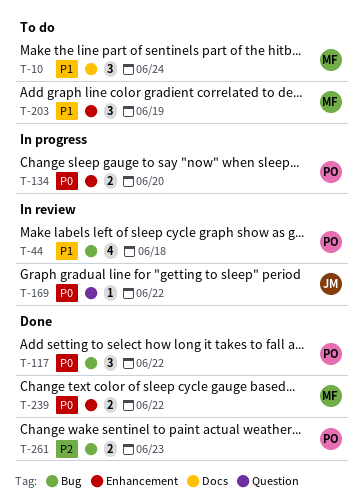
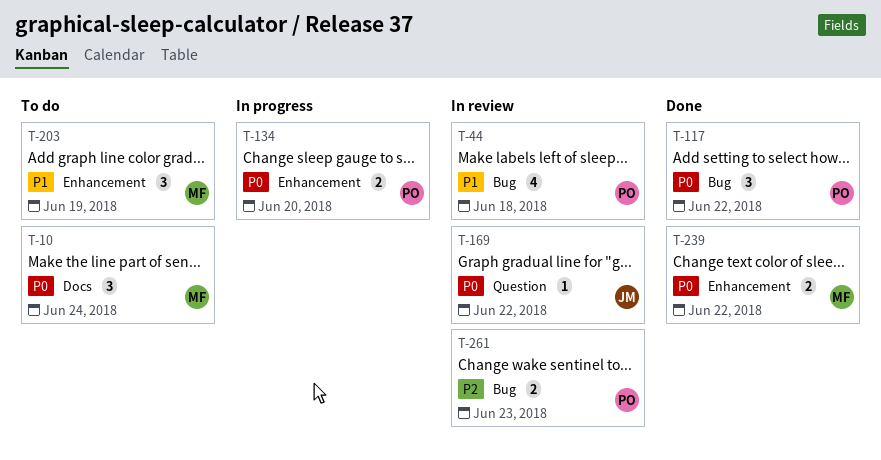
T-10, priority: P1 -> P0
T-261, status: Done -> In review

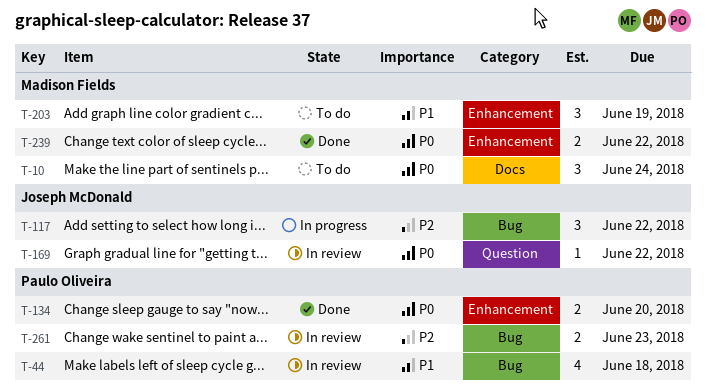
T-117, status: Done -> In progress
T-117, owner: Paulo Oliveira -> Joseph McDonald
T-117, priority: P0 -> P2
T-134, status: In progress -> Done

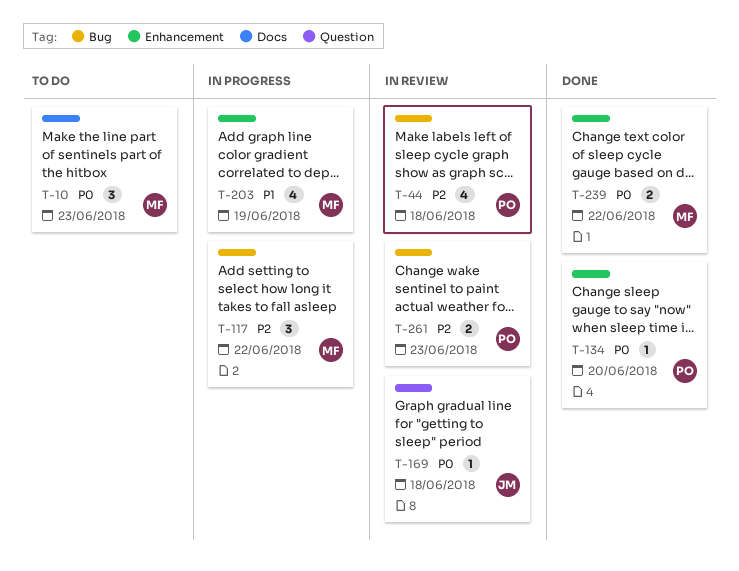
T-10, due: Jun 24 -> Jun 23
T-44, priority: P1 -> P2
T-117, owner: Joseph McDonald -> Madison Fields
T-134, estimate: 2 -> 1
T-169, due: Jun 22 -> Jun 18
T-203, status: To do -> In progress
T-203, estimate: 3 -> 4

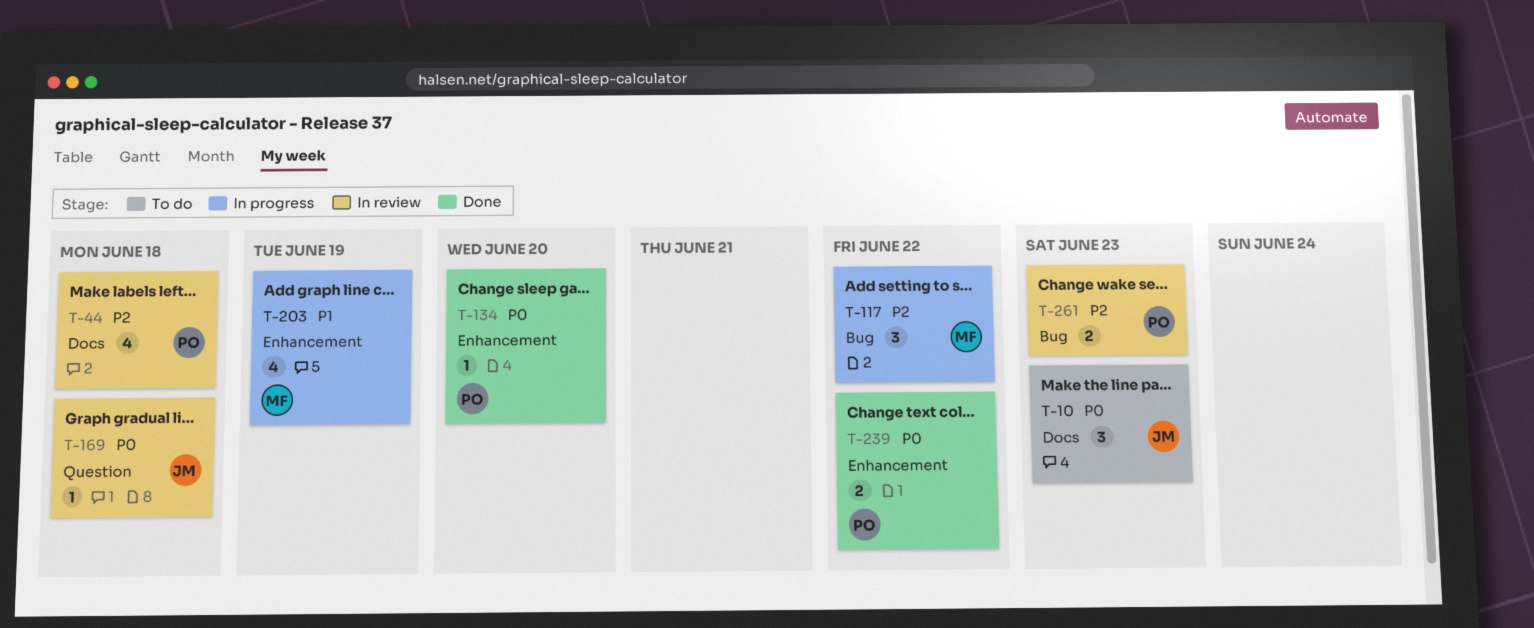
T-10, owner: MF -> JM
T-44, label: Bug -> Docs
T-239, owner: MF -> PO

